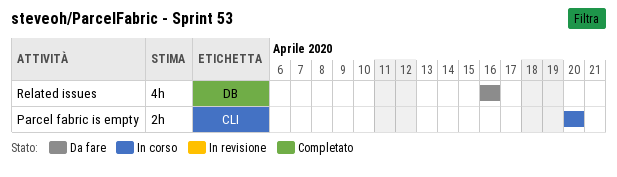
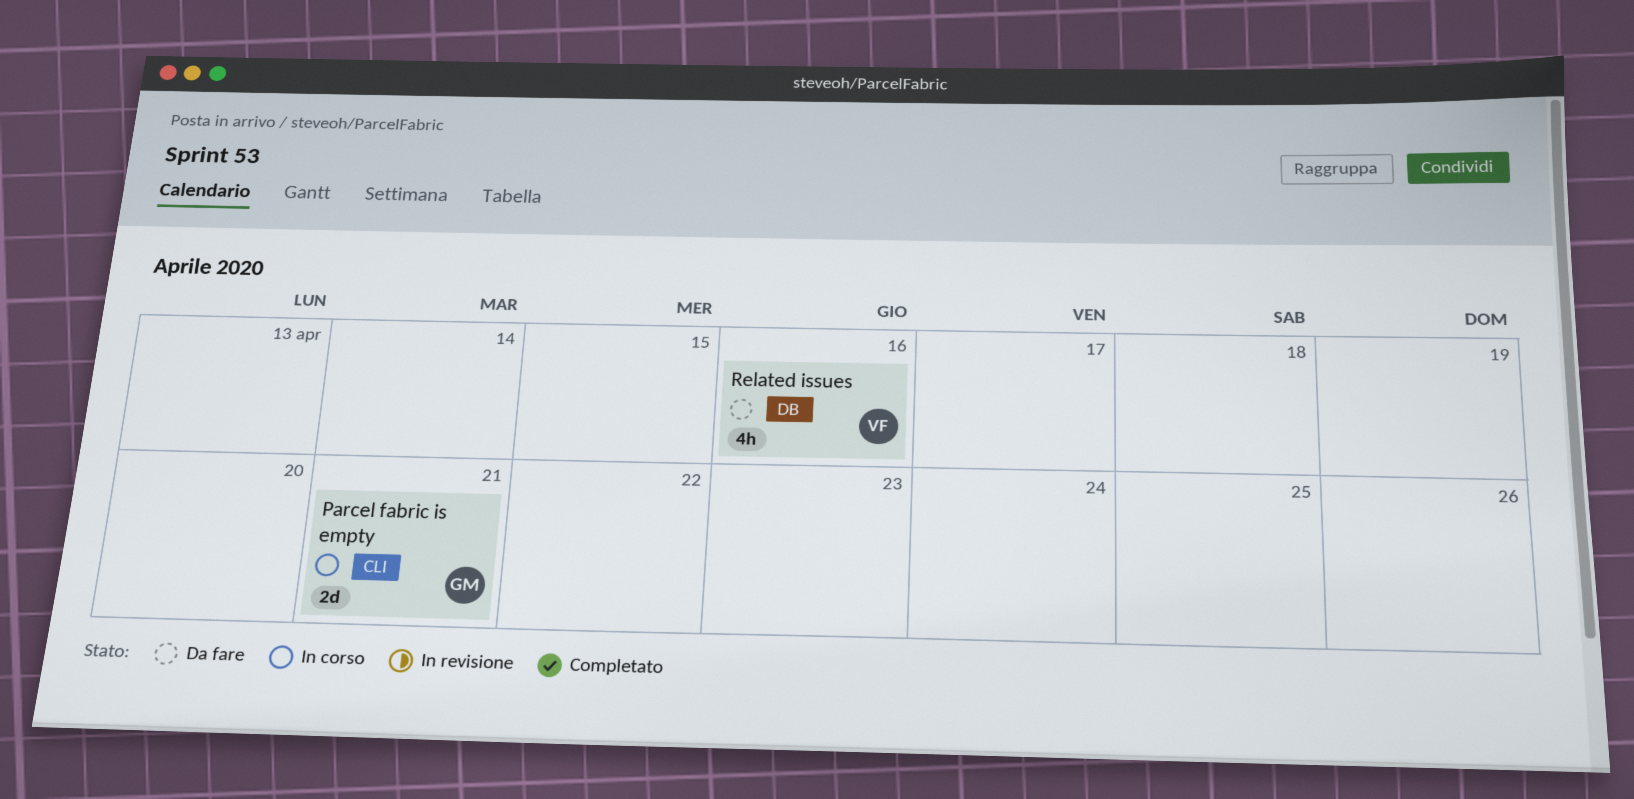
Parcel fabric is empty, estimate: 2h -> 2d
Parcel fabric is empty, due: Apr 20 -> Apr 21

